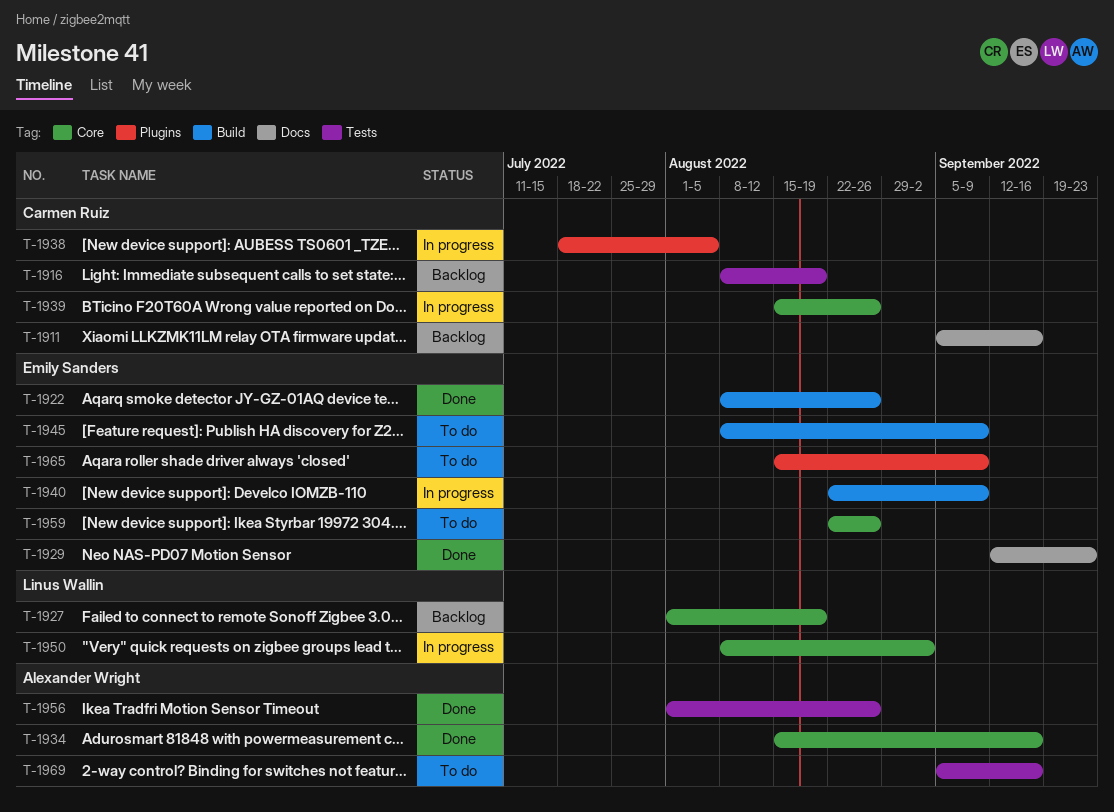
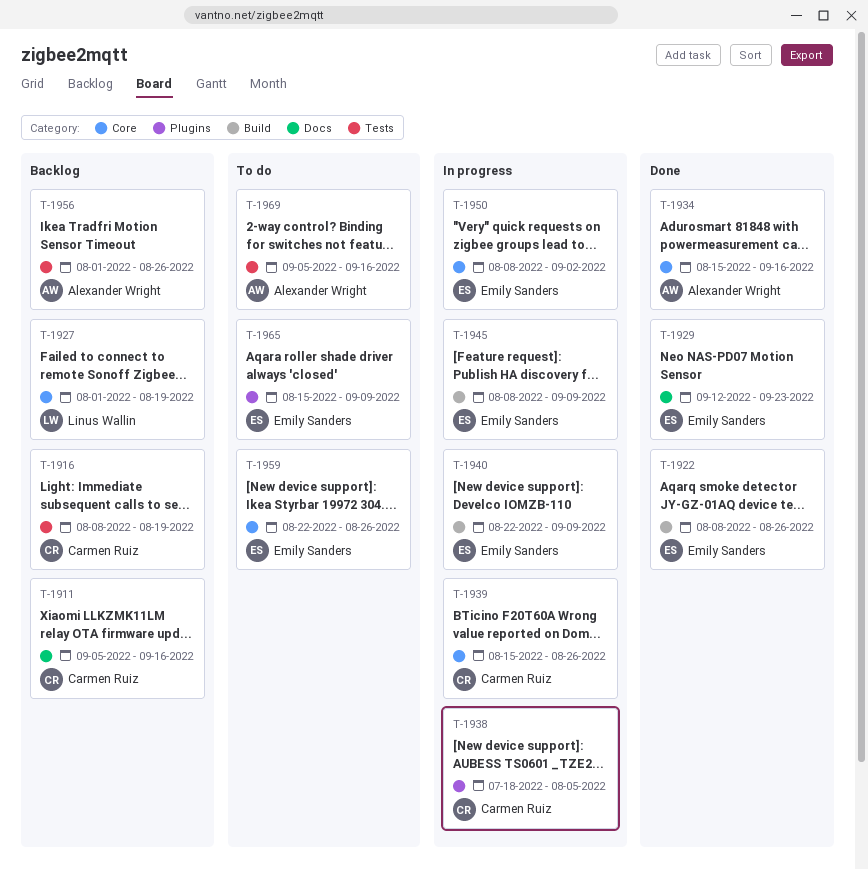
T-1945, status: To do -> In progress
T-1950, owner: Linus Wallin -> Emily Sanders
T-1956, status: Done -> Backlog

